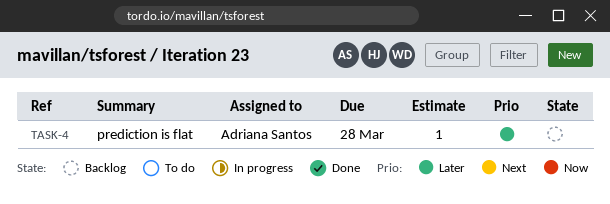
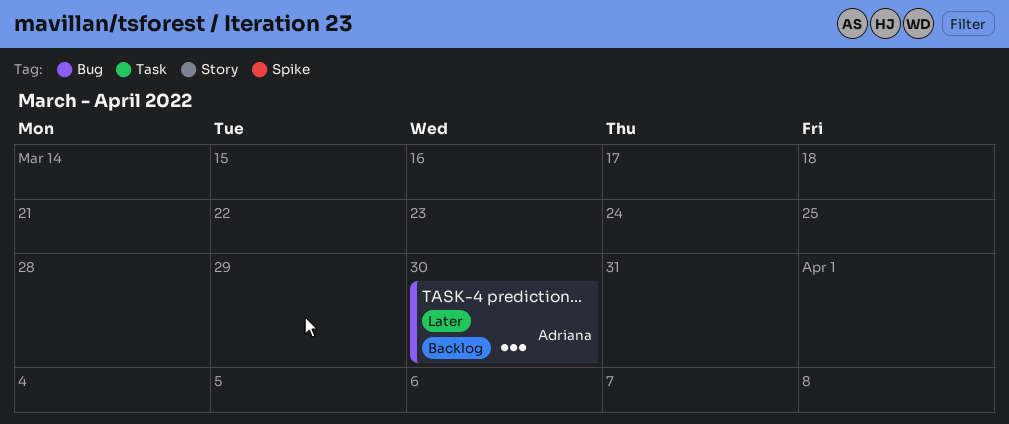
TASK-4, estimate: 1 -> 3
TASK-4, due: Mar 28 -> Mar 30

